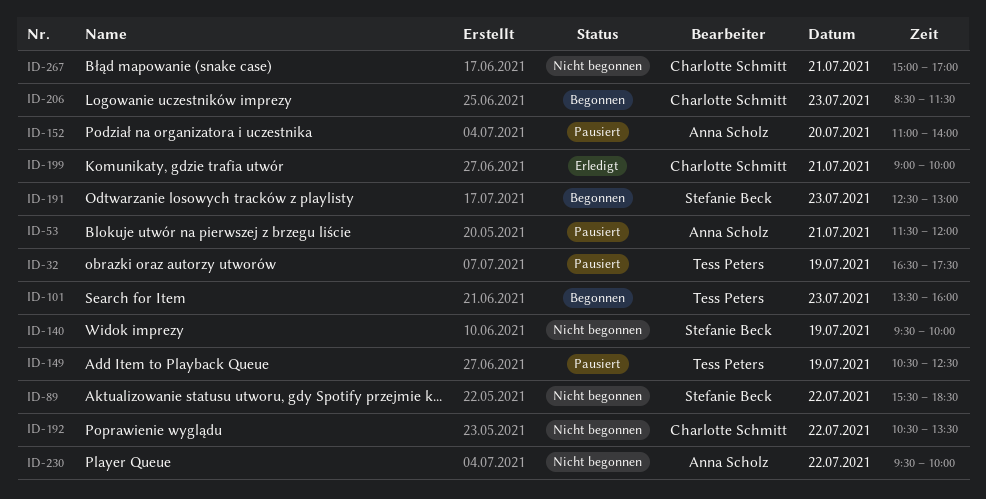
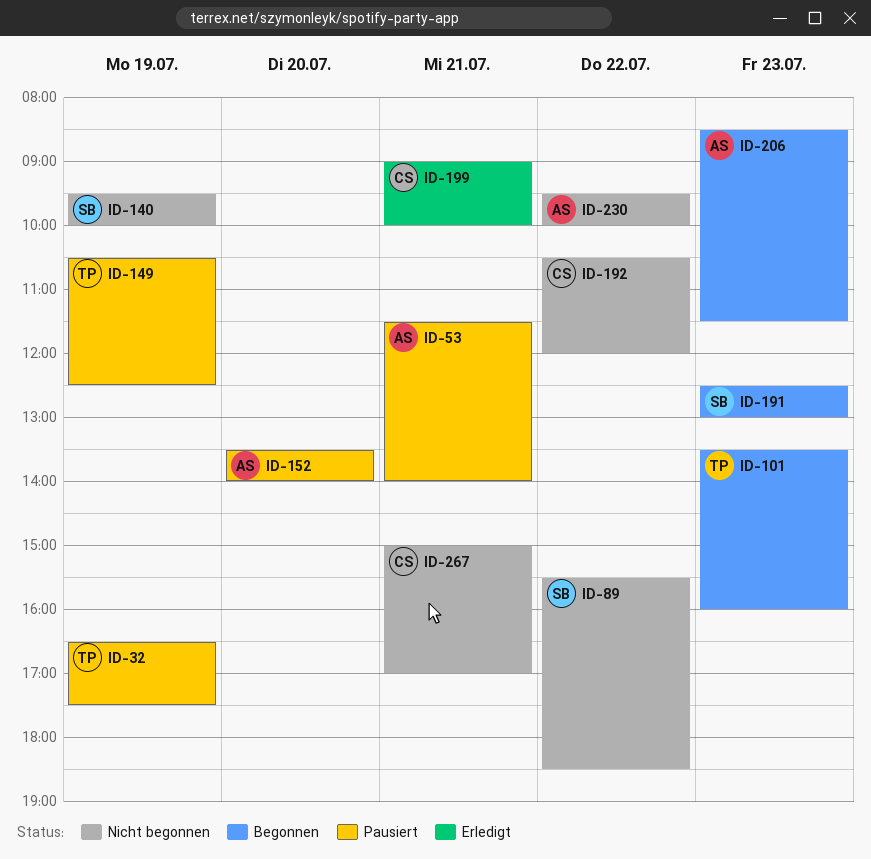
ID-53, ends: 12:00 -> 14:00
ID-152, begins: 11:00 -> 13:30
ID-192, ends: 13:30 -> 12:00
ID-206, owner: Charlotte Schmitt -> Anna Scholz

